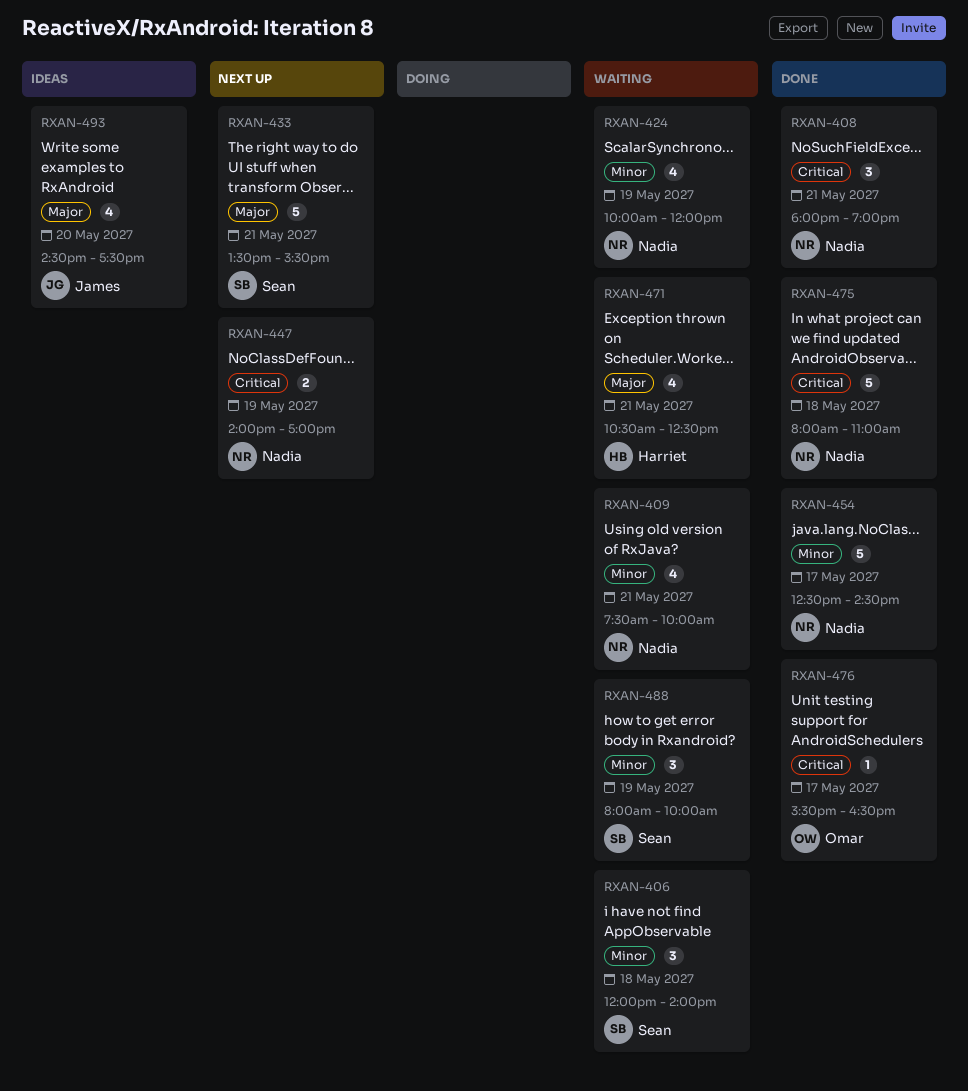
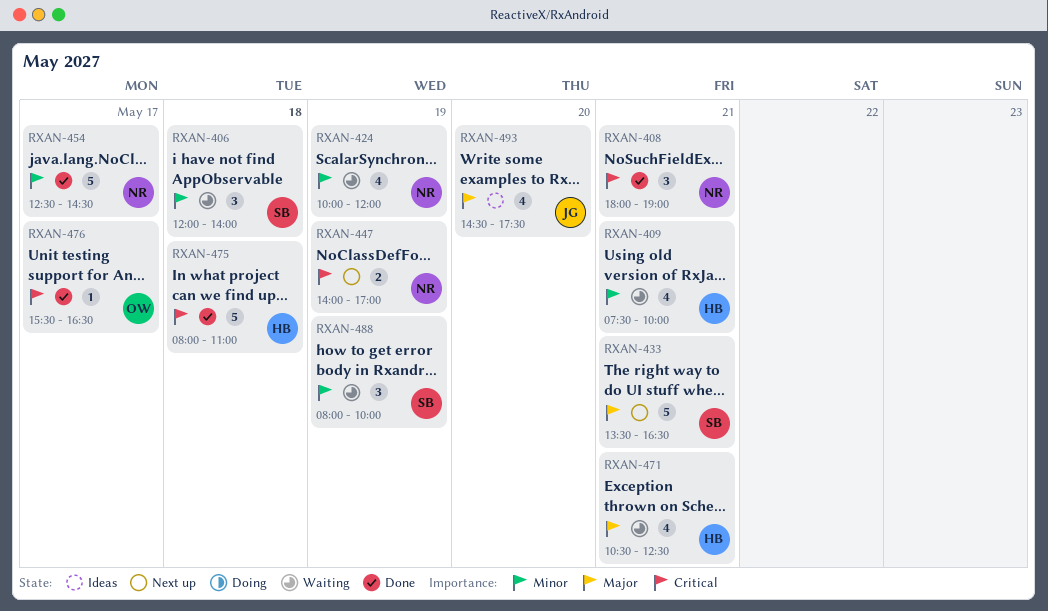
RXAN-409, owner: Nadia -> Harriet
RXAN-433, ends: 15:30 -> 16:30
RXAN-475, owner: Nadia -> Harriet

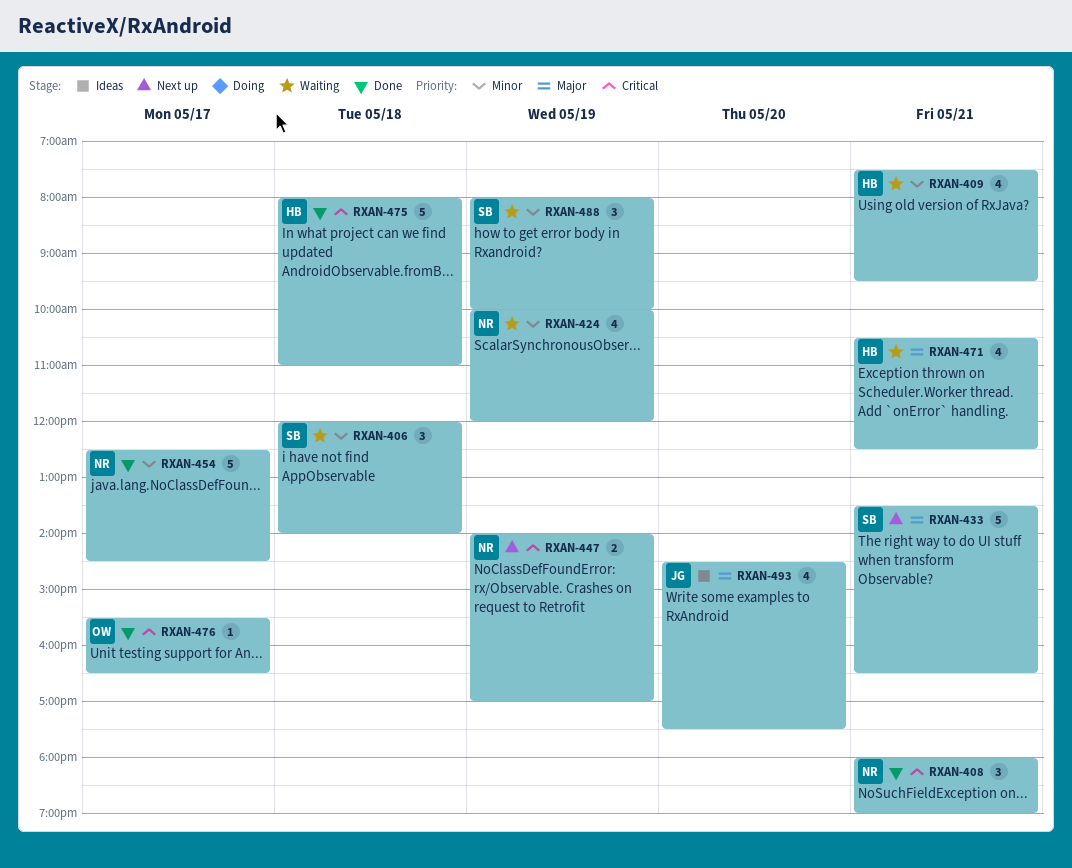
RXAN-409, ends: 10:00 -> 09:30

